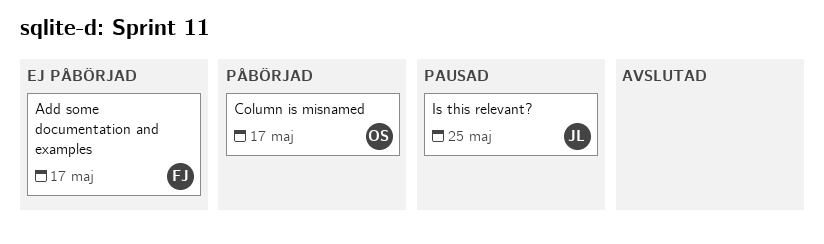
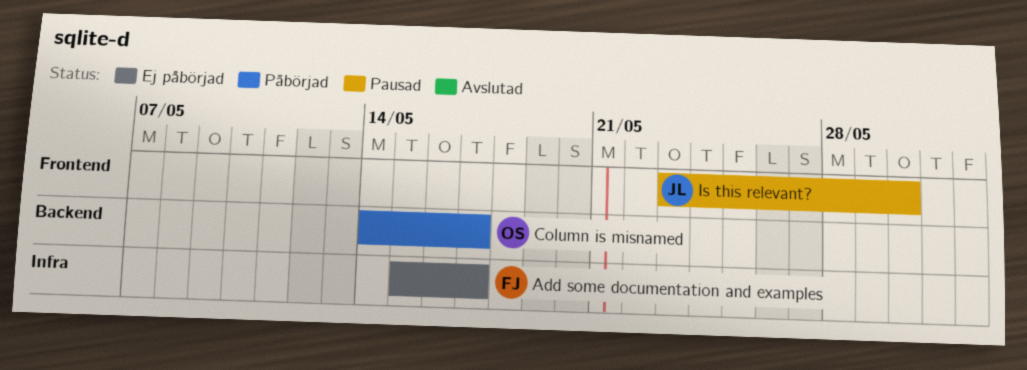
Is this relevant?, due: May 25 -> May 30

